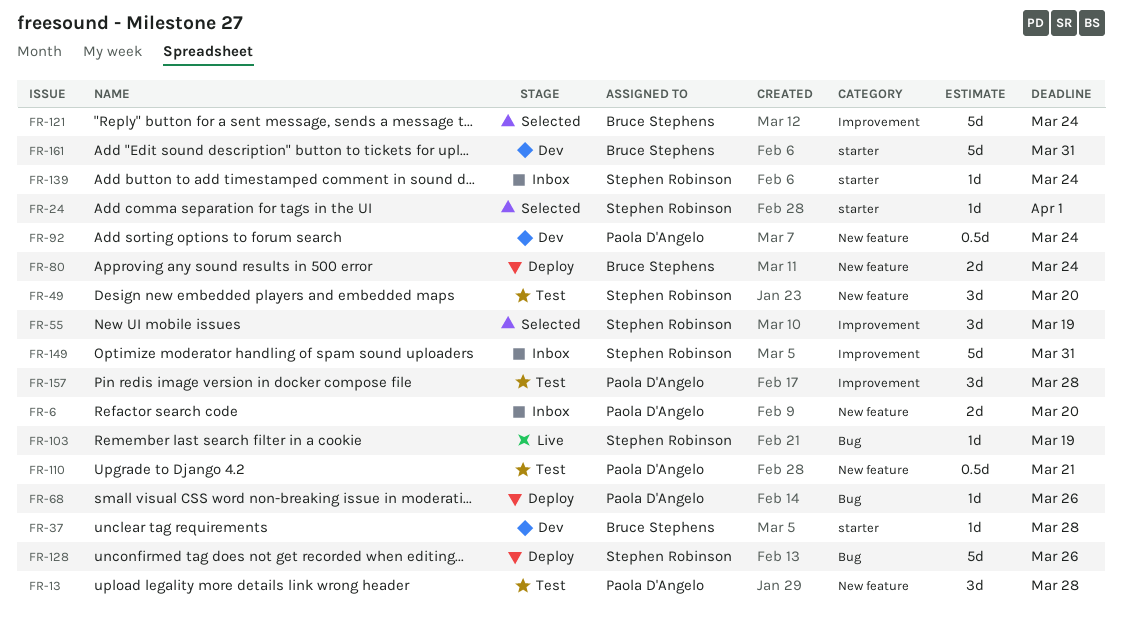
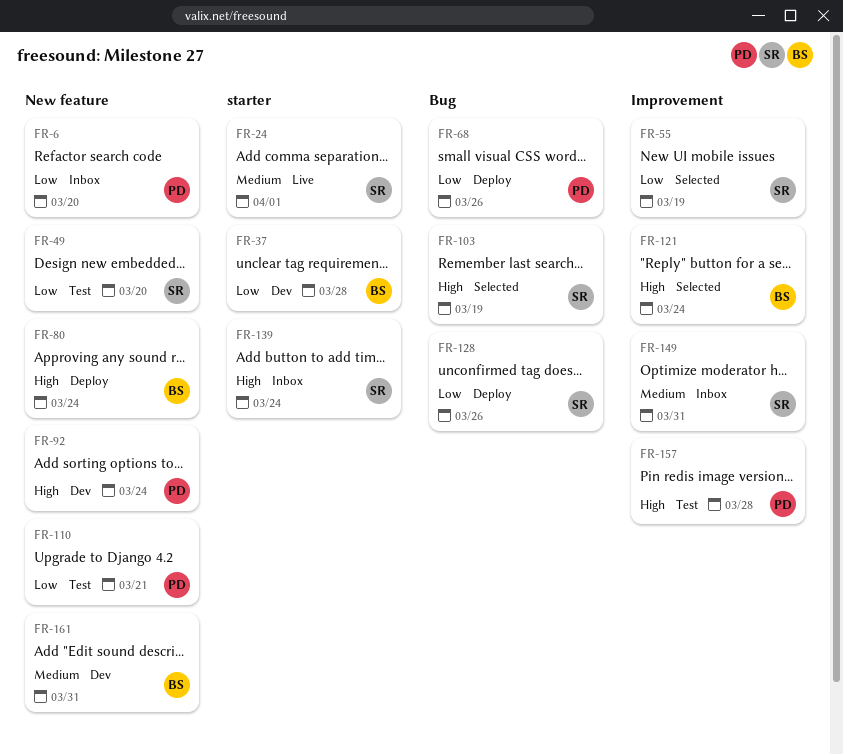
FR-13: present -> none
FR-24, status: Selected -> Live
FR-103, status: Live -> Selected
FR-161, label: starter -> New feature

